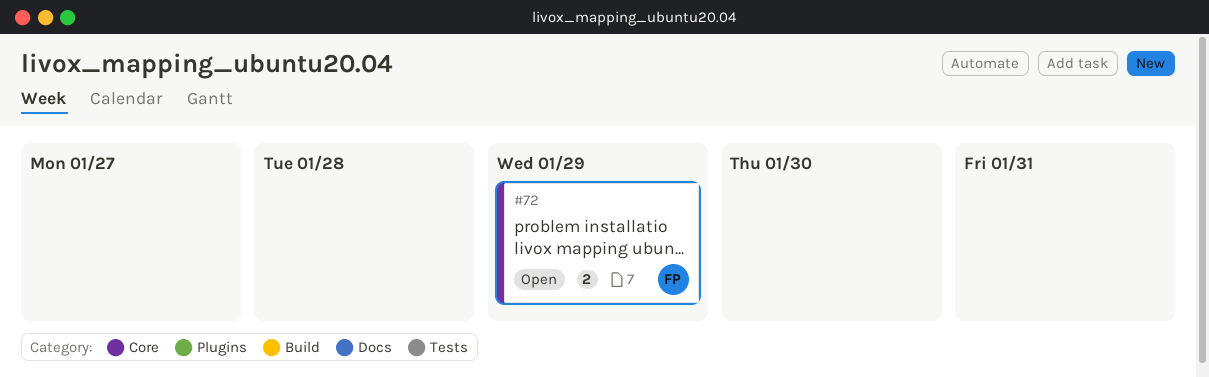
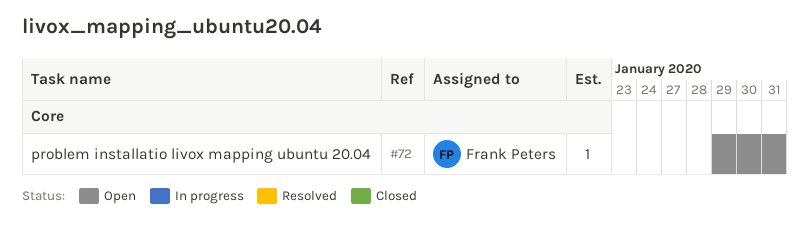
#72, estimate: 2 -> 1
#72, due: Jan 29 -> Jan 31

